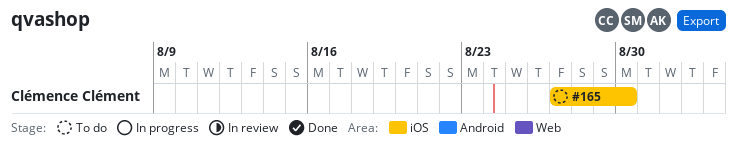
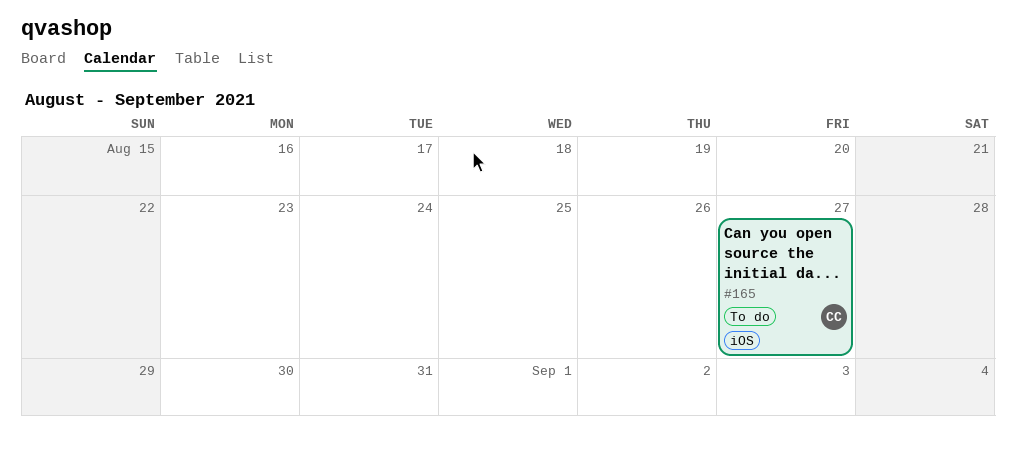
#165, due: Aug 30 -> Aug 27

